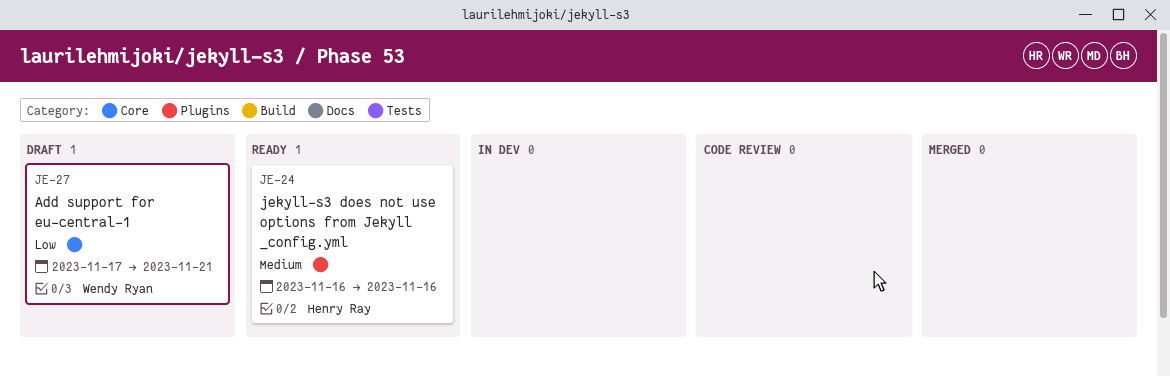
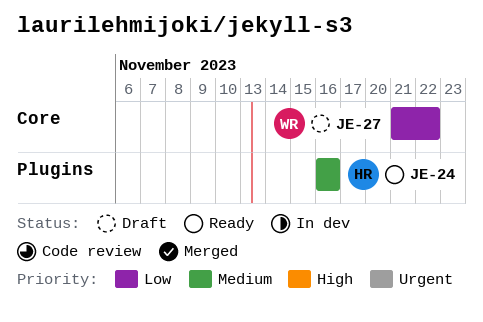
JE-27, start: Nov 17 -> Nov 21
JE-27, due: Nov 21 -> Nov 22

